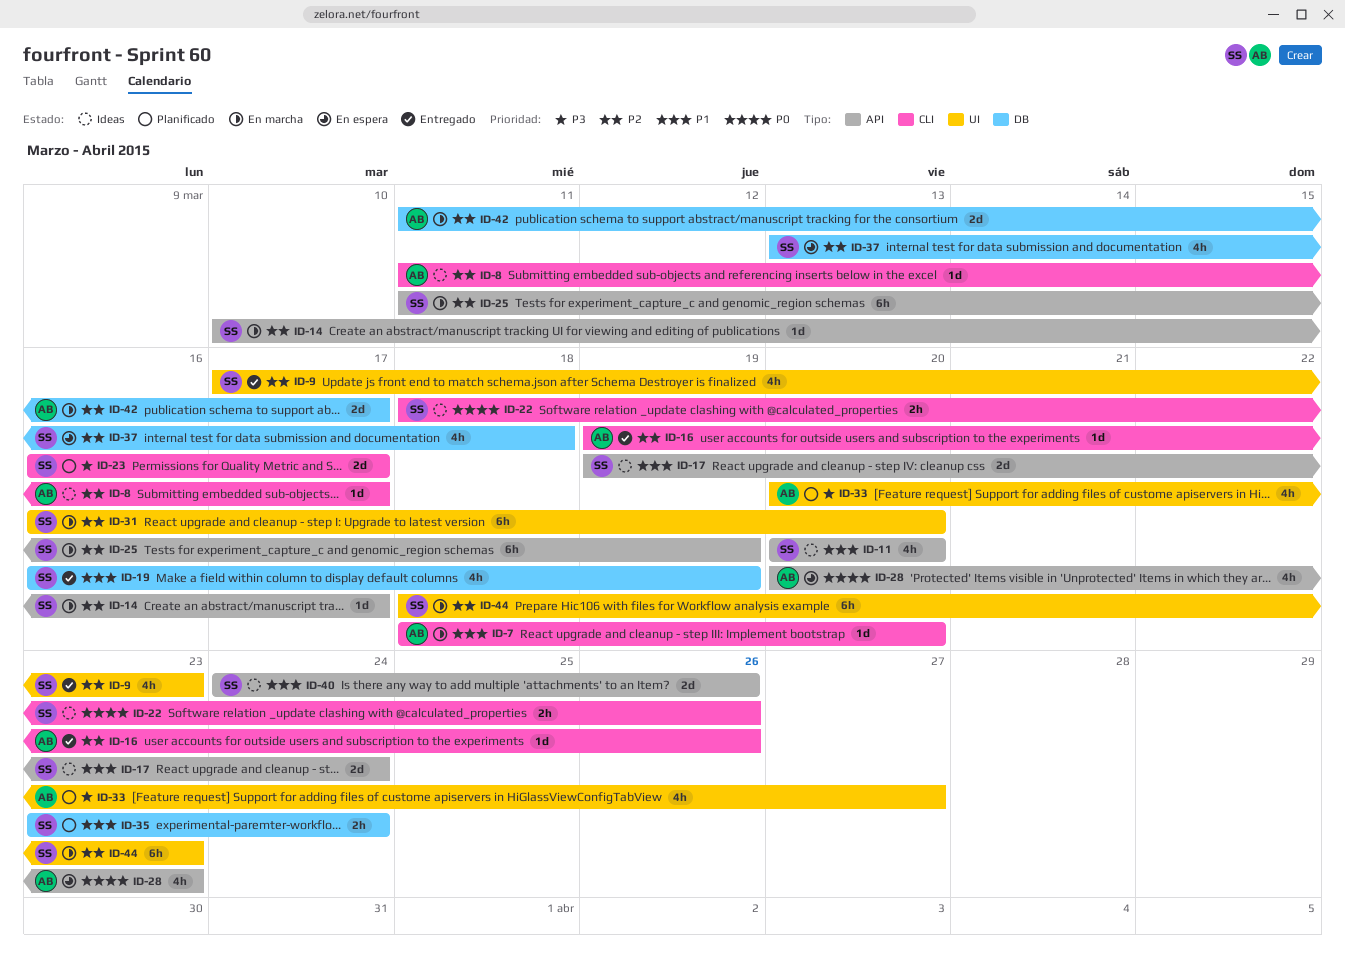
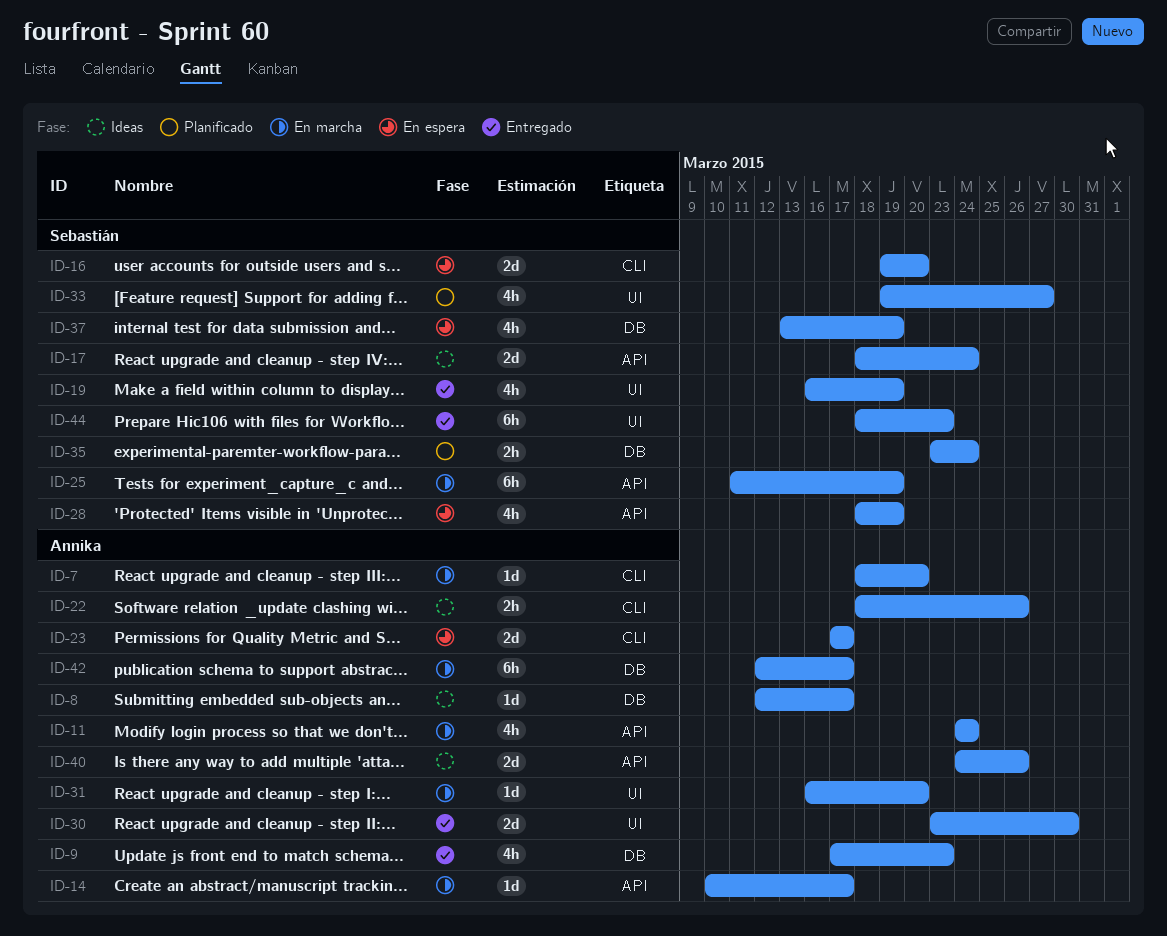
ID-8, label: CLI -> DB
ID-8, start: Mar 11 -> Mar 12
ID-9, owner: Sebastián -> Annika
ID-9, label: UI -> DB
ID-11, status: Ideas -> En marcha
ID-11, owner: Sebastián -> Annika
ID-11, start: Mar 20 -> Mar 24
ID-11, due: Mar 20 -> Mar 24
ID-14, owner: Sebastián -> Annika
ID-16, status: Entregado -> En espera
ID-16, owner: Annika -> Sebastián
ID-16, estimate: 1d -> 2d
ID-16, due: Mar 26 -> Mar 20
ID-17, start: Mar 19 -> Mar 18
ID-19, label: DB -> UI
ID-22, owner: Sebastián -> Annika
ID-23, status: Planificado -> En espera
ID-23, owner: Sebastián -> Annika
ID-23, start: Mar 16 -> Mar 17
ID-28, owner: Annika -> Sebastián
ID-28, start: Mar 20 -> Mar 18
ID-28, due: Mar 23 -> Mar 19
ID-30: none -> present
ID-31, owner: Sebastián -> Annika
ID-31, estimate: 6h -> 1d
ID-33, owner: Annika -> Sebastián
ID-33, start: Mar 20 -> Mar 19
ID-37, due: Mar 18 -> Mar 19
ID-40, owner: Sebastián -> Annika
ID-42, estimate: 2d -> 6h
ID-42, start: Mar 11 -> Mar 12
ID-44, status: En marcha -> Entregado

